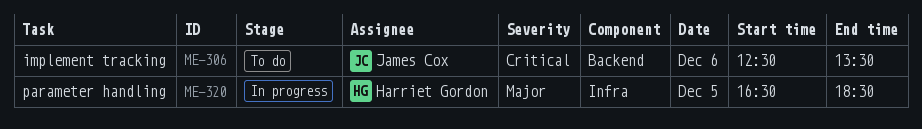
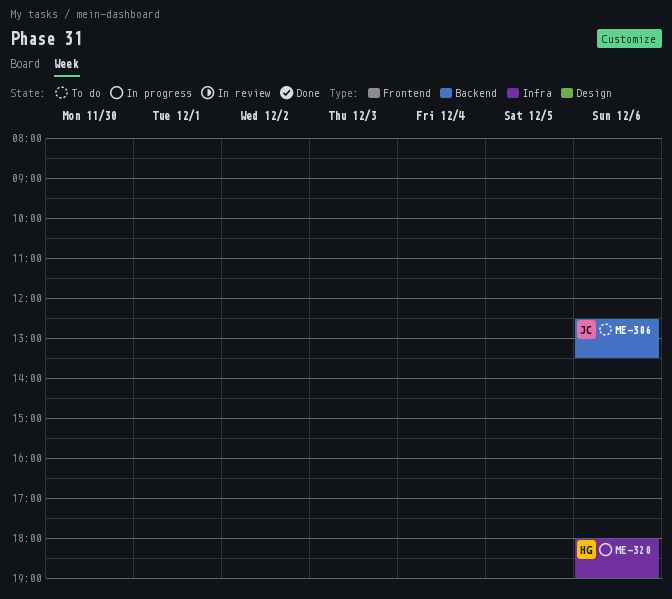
ME-320, day: Dec 5 -> Dec 6
ME-320, begins: 16:30 -> 18:00
ME-320, ends: 18:30 -> 19:00

